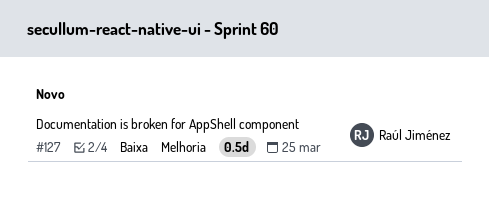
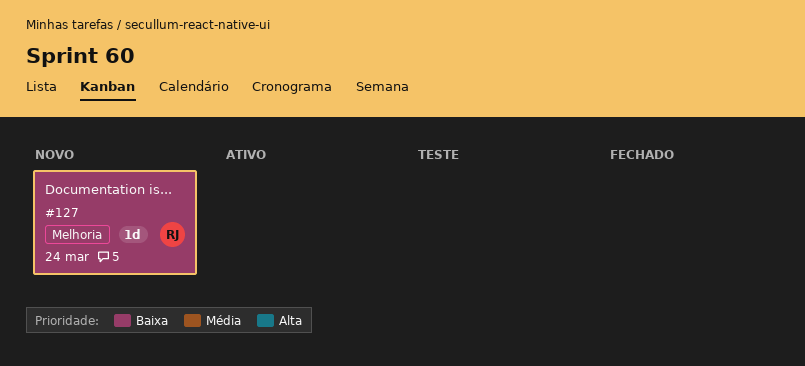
#127, estimate: 0.5d -> 1d
#127, due: Mar 25 -> Mar 24

